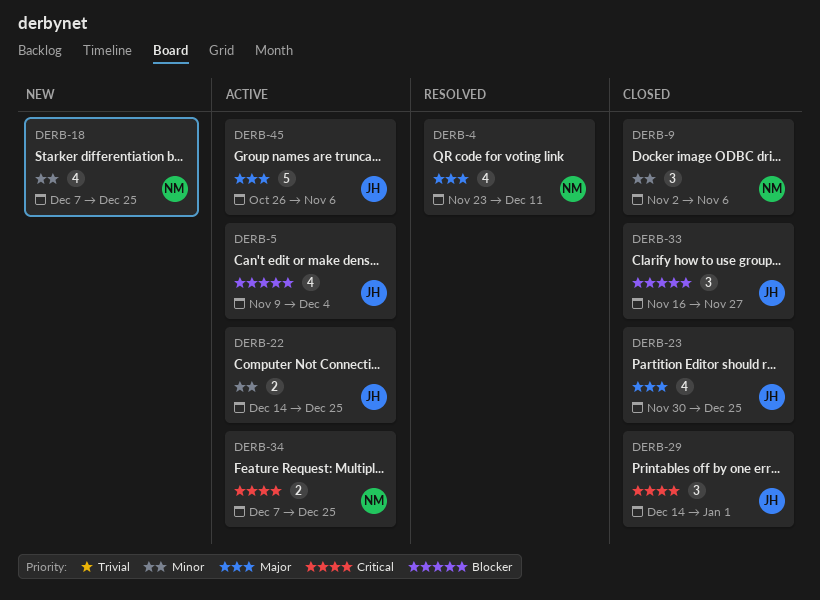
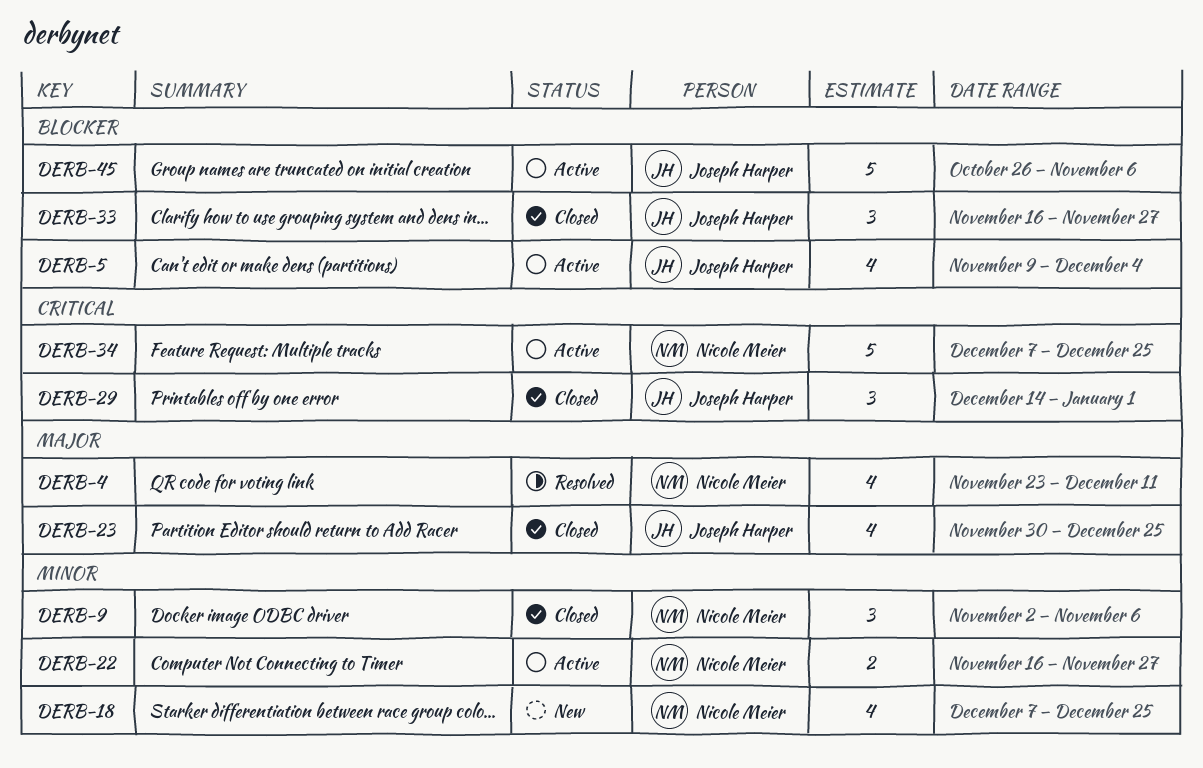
DERB-22, owner: Joseph Harper -> Nicole Meier
DERB-22, start: Dec 14 -> Nov 16
DERB-22, due: Dec 25 -> Nov 27
DERB-34, estimate: 2 -> 5
DERB-45, priority: Major -> Blocker

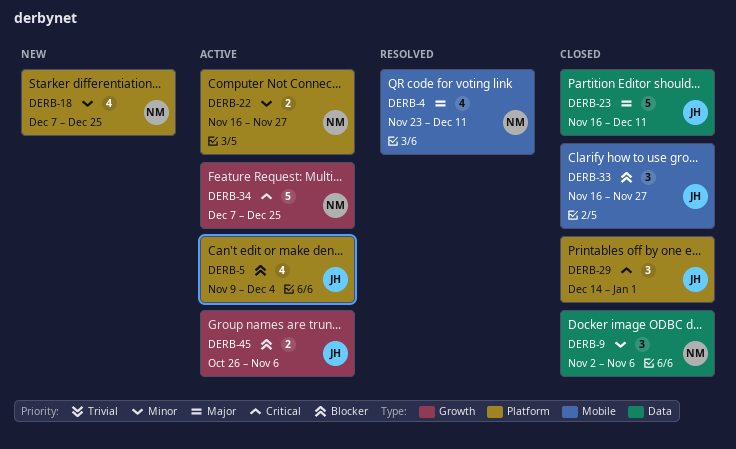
DERB-23, estimate: 4 -> 5
DERB-23, start: Nov 30 -> Nov 16
DERB-23, due: Dec 25 -> Dec 11
DERB-45, estimate: 5 -> 2

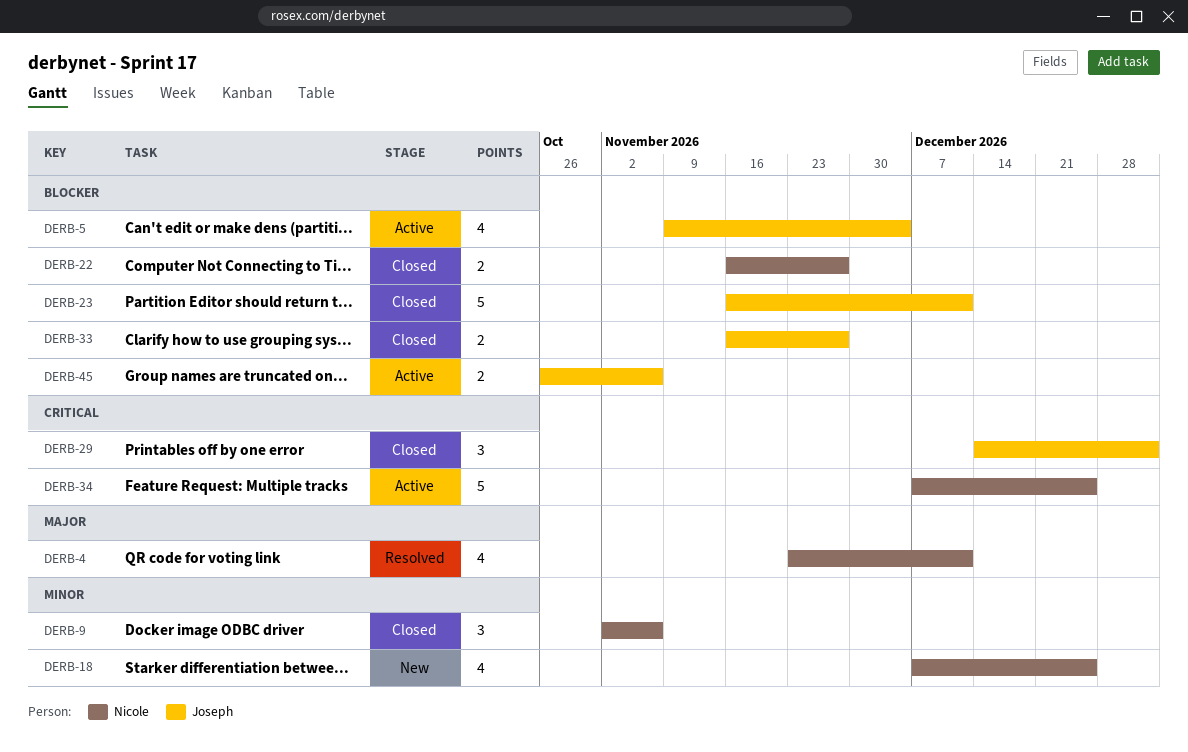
DERB-22, status: Active -> Closed
DERB-22, priority: Minor -> Blocker
DERB-23, priority: Major -> Blocker
DERB-33, estimate: 3 -> 2

